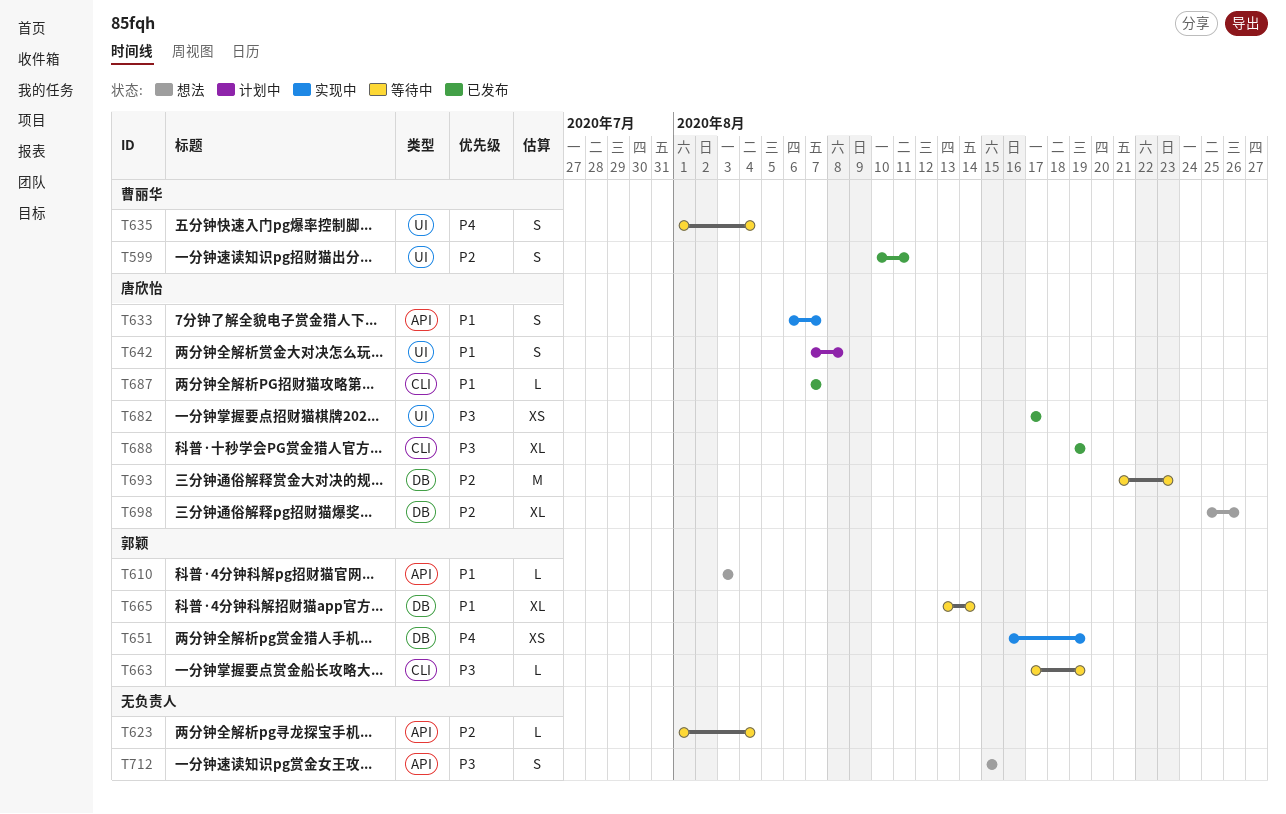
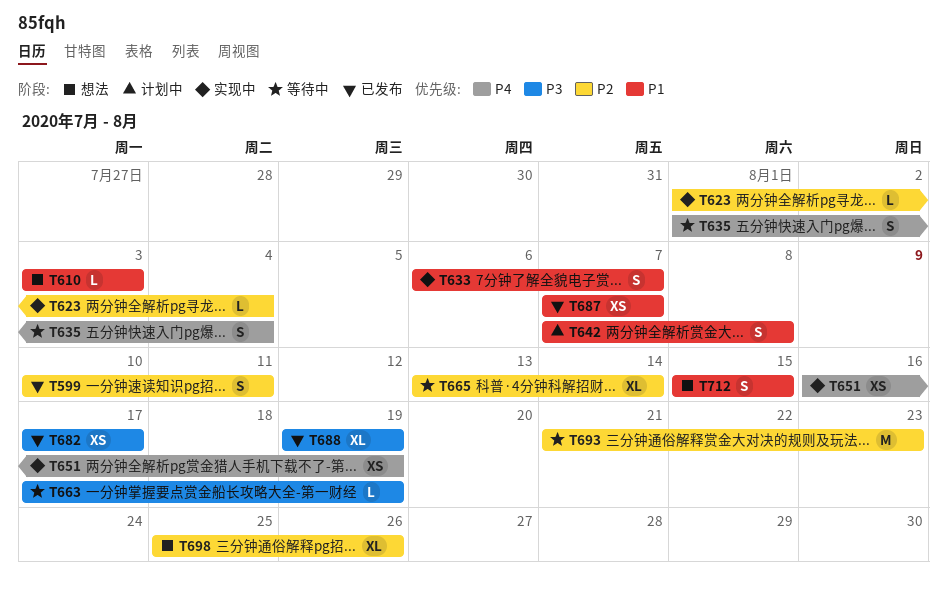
T623, status: 等待中 -> 实现中
T665, priority: P1 -> P2
T687, estimate: L -> XS
T712, priority: P3 -> P1

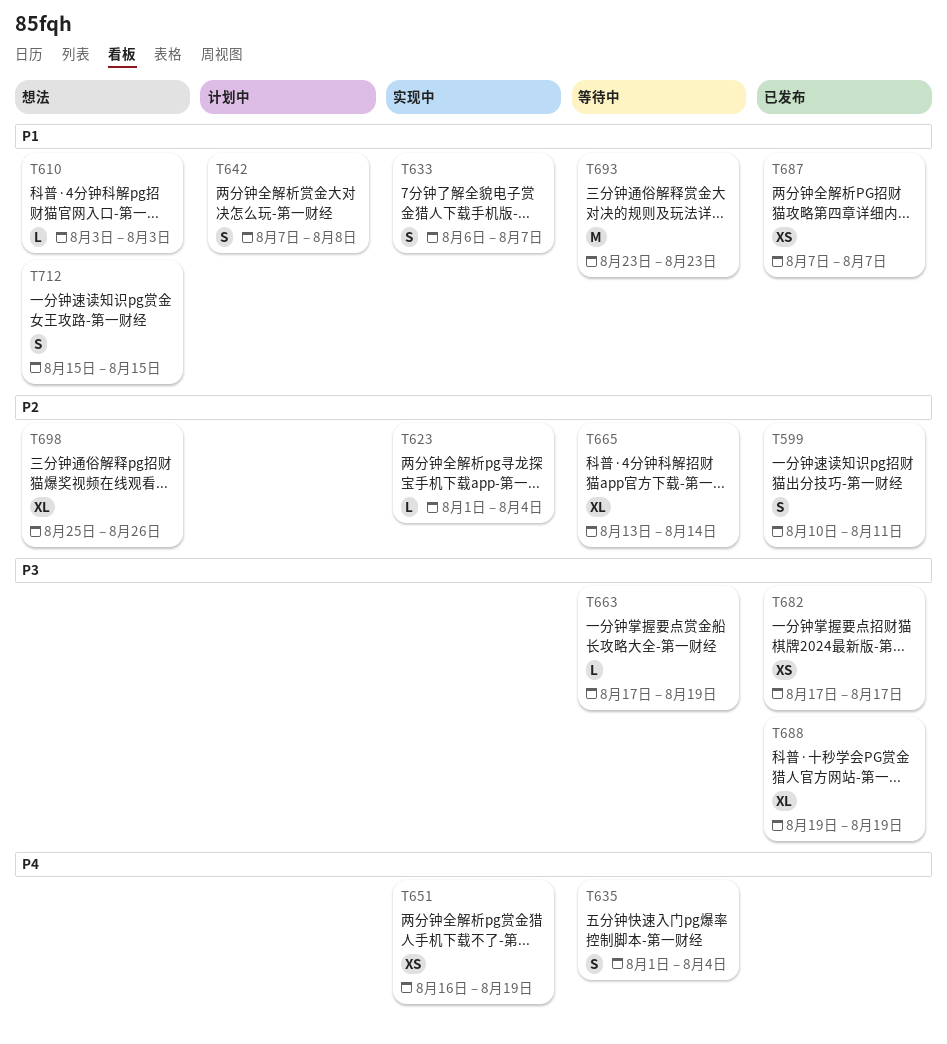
T693, priority: P2 -> P1
T693, start: Aug 21 -> Aug 23

